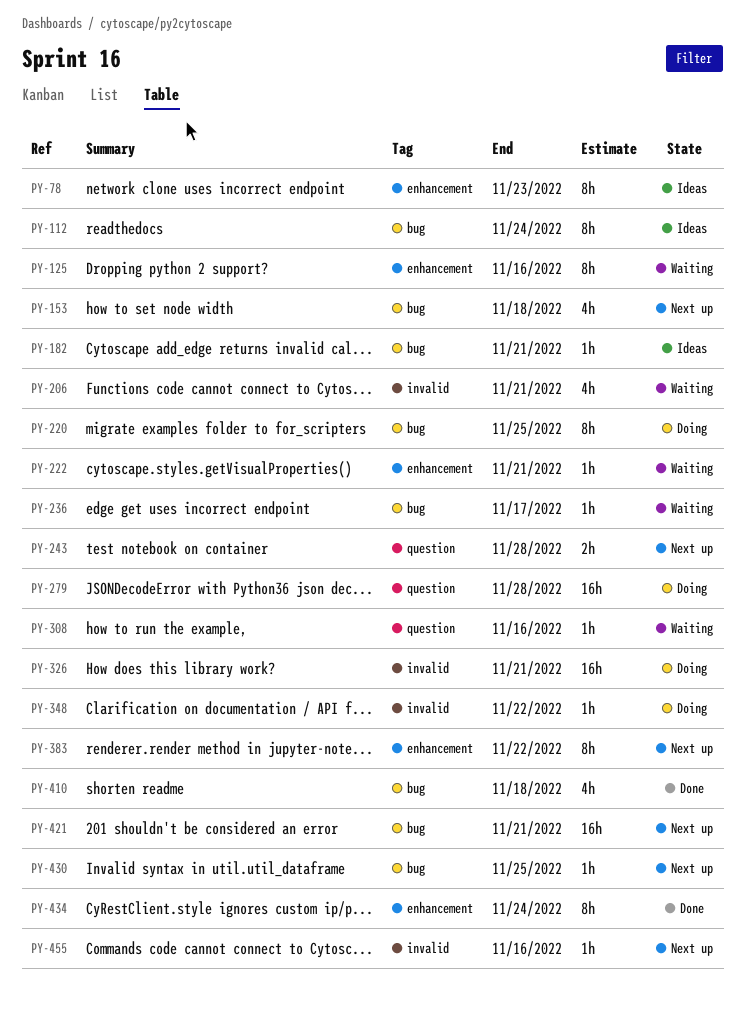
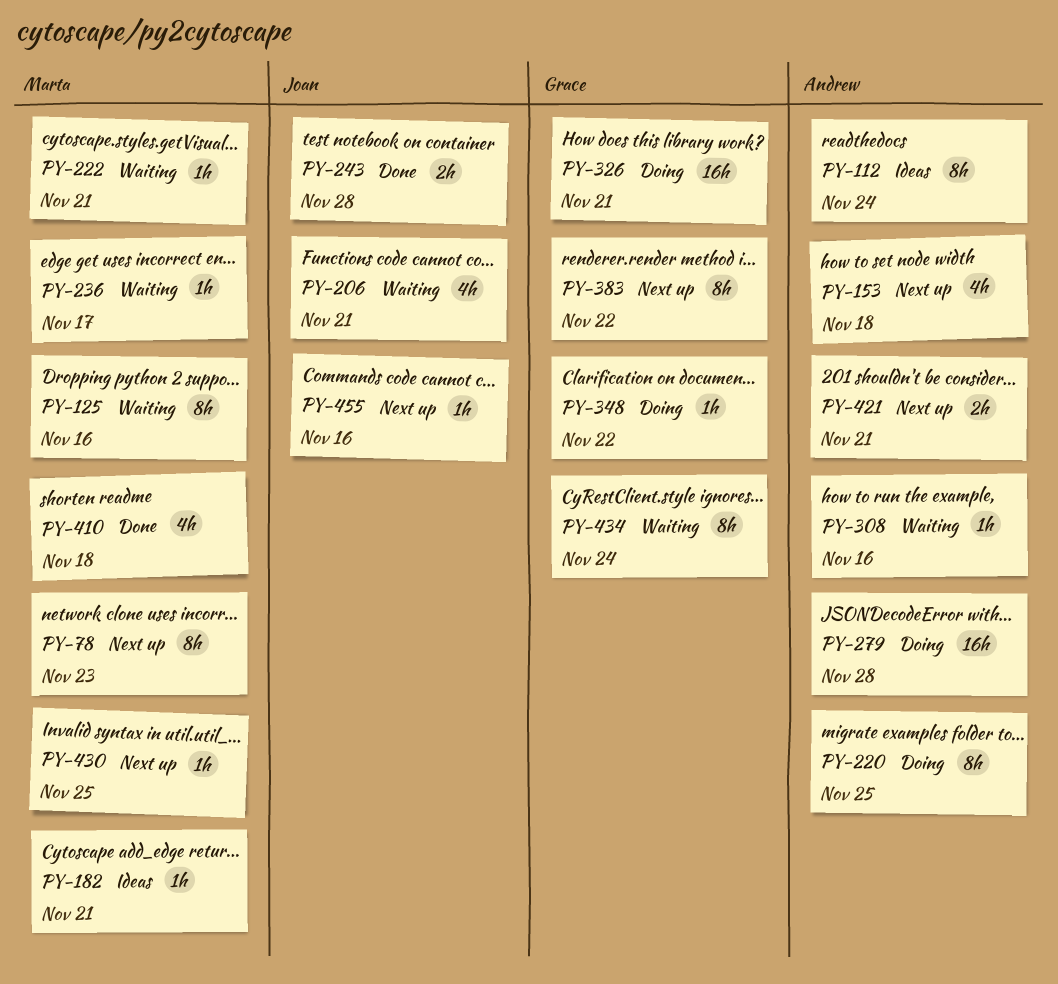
PY-78, status: Ideas -> Next up
PY-243, status: Next up -> Done
PY-421, estimate: 16h -> 2h
PY-434, status: Done -> Waiting

